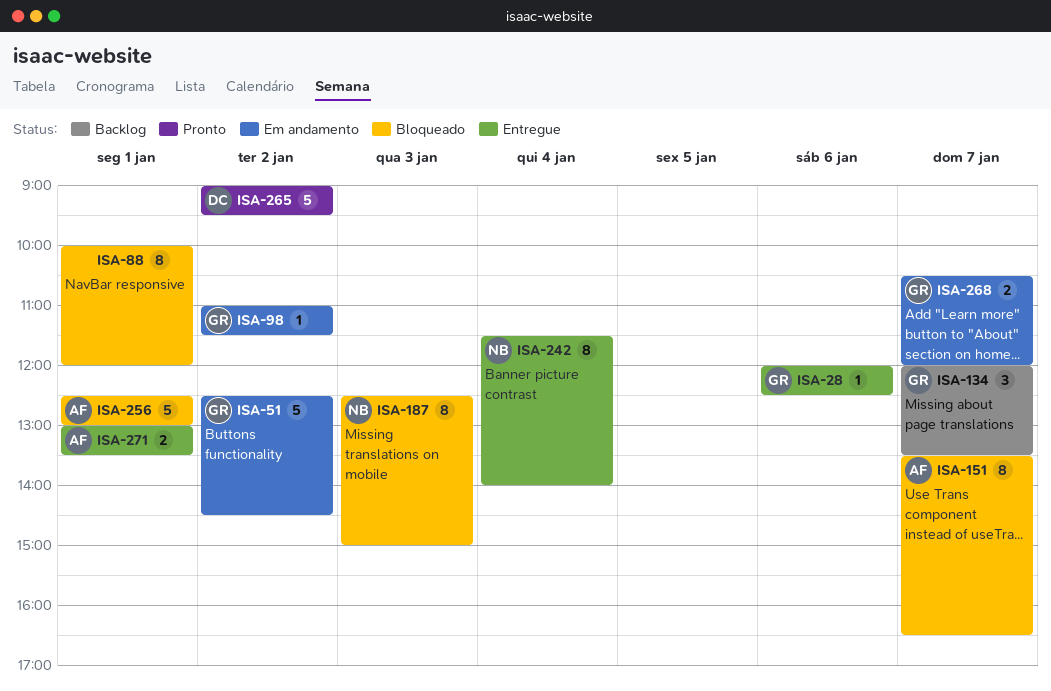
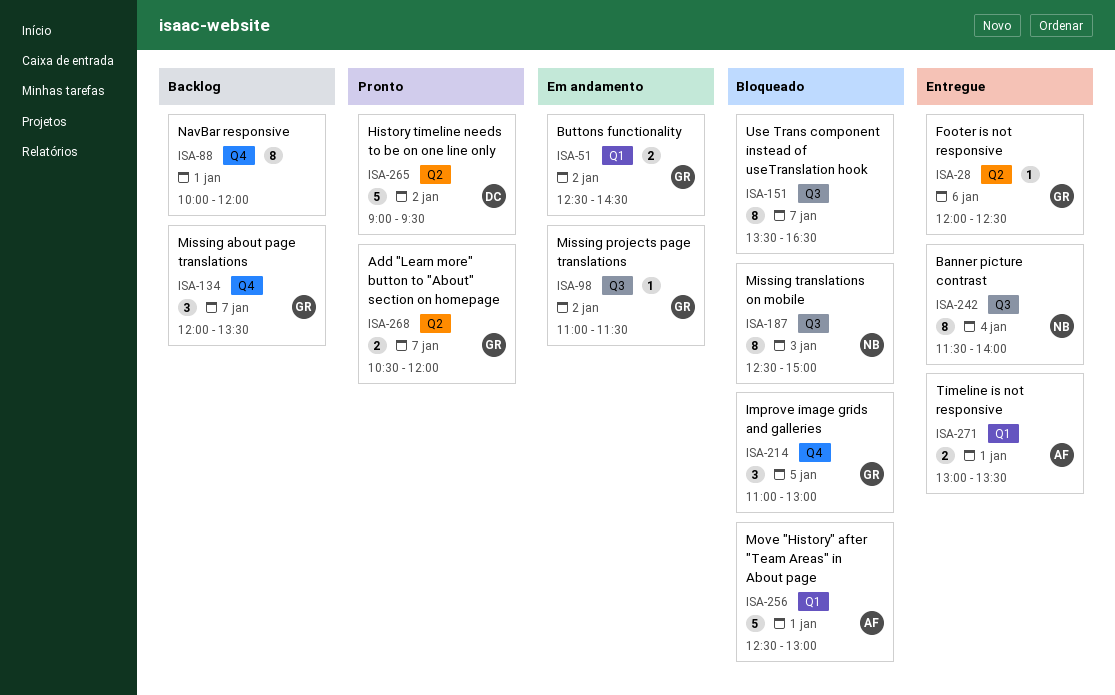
ISA-51, estimate: 5 -> 2
ISA-88, status: Bloqueado -> Backlog
ISA-151, owner: AF -> none
ISA-214: none -> present
ISA-268, status: Em andamento -> Pronto

